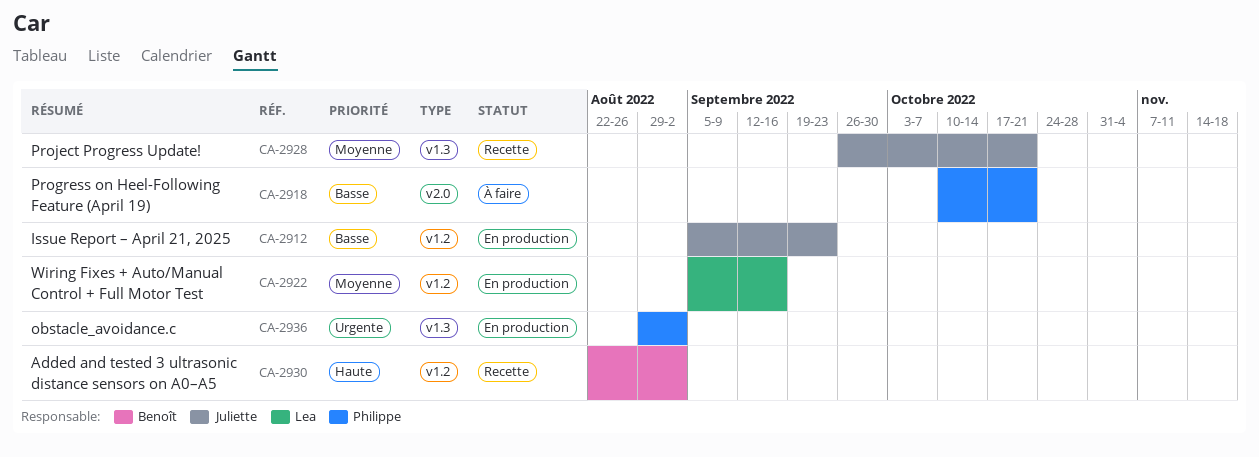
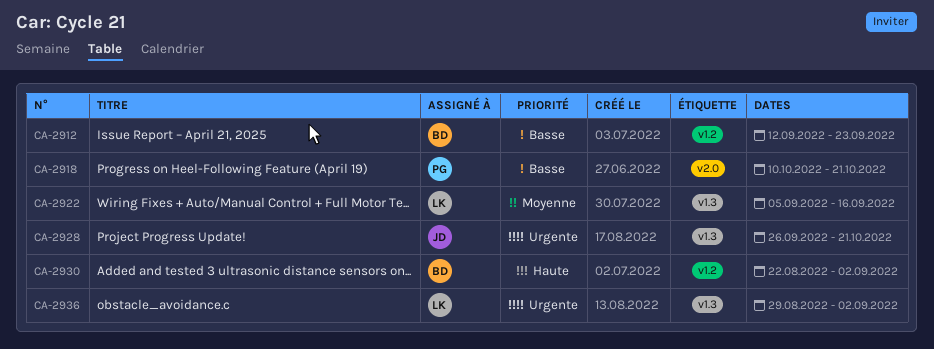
CA-2912, owner: Juliette -> Benoît
CA-2912, start: Sep 5 -> Sep 12
CA-2922, label: v1.2 -> v1.3
CA-2928, priority: Moyenne -> Urgente
CA-2936, owner: Philippe -> Lea

